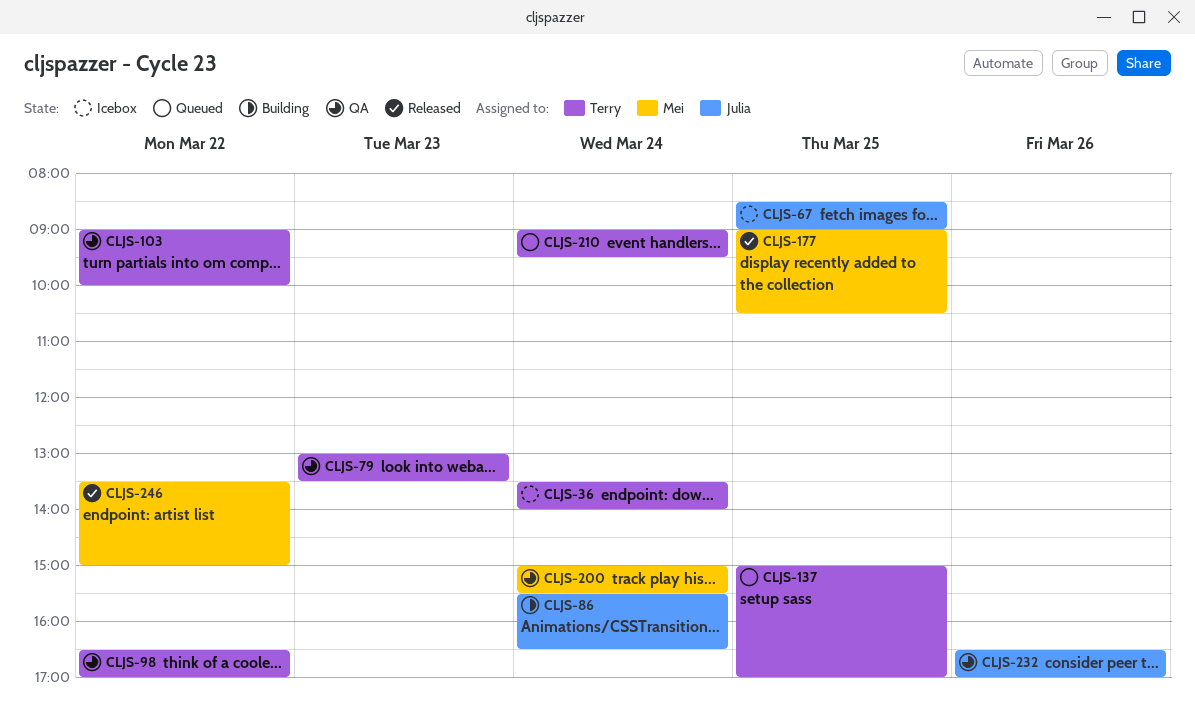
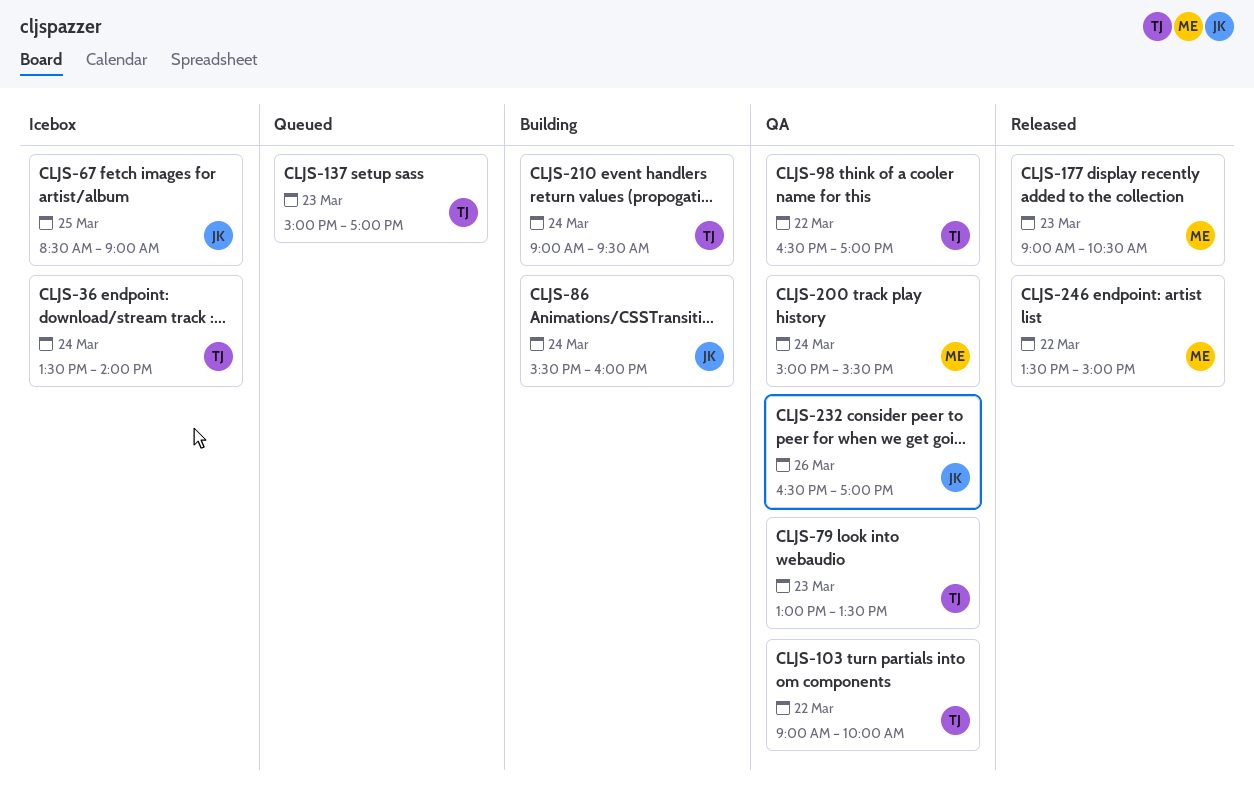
CLJS-86, ends: 16:30 -> 16:00
CLJS-137, day: Mar 25 -> Mar 23
CLJS-177, day: Mar 25 -> Mar 23
CLJS-210, status: Queued -> Building

